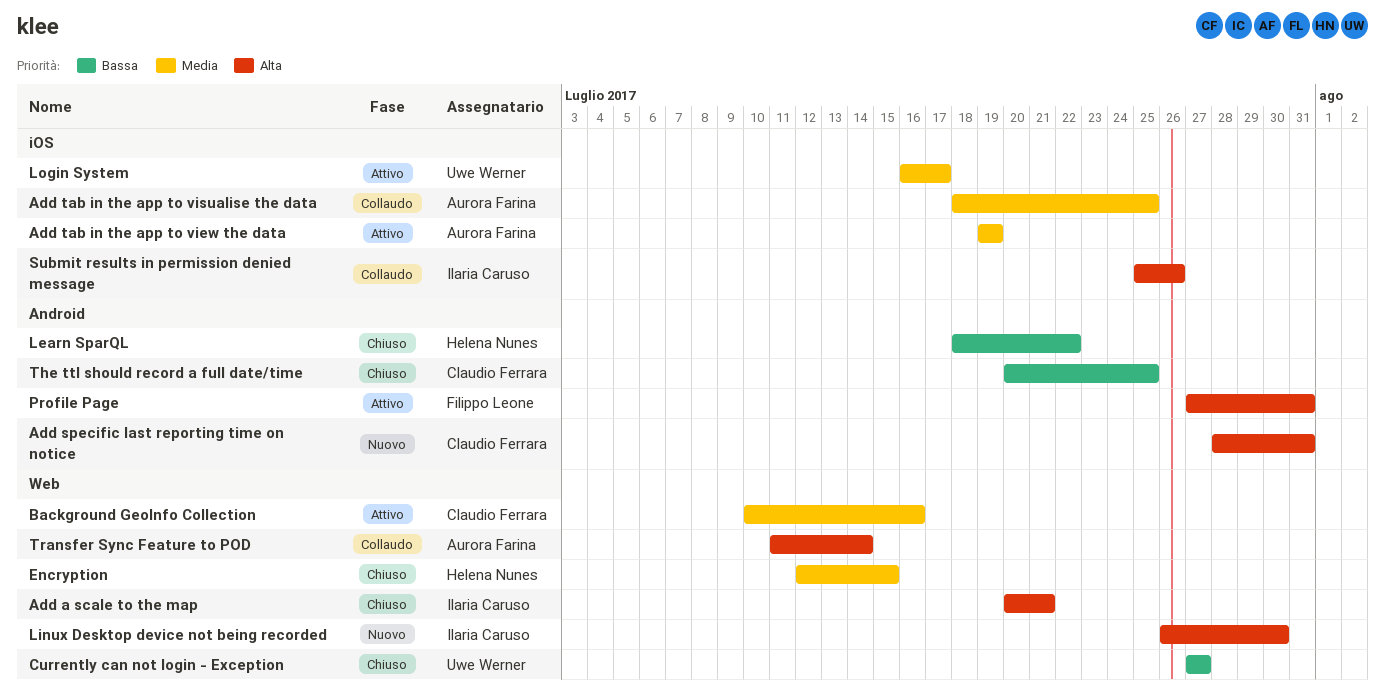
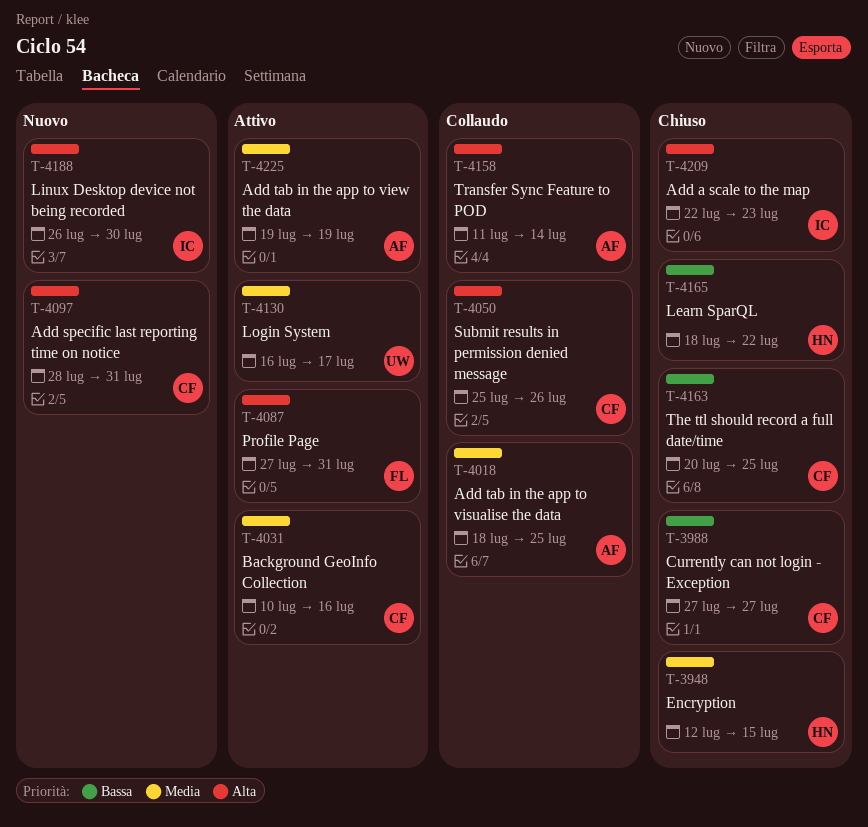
Add a scale to the map, start: Jul 20 -> Jul 22
Add a scale to the map, due: Jul 21 -> Jul 23
Currently can not login - Exception, owner: Uwe Werner -> Claudio Ferrara
Submit results in permission denied message, owner: Ilaria Caruso -> Claudio Ferrara

